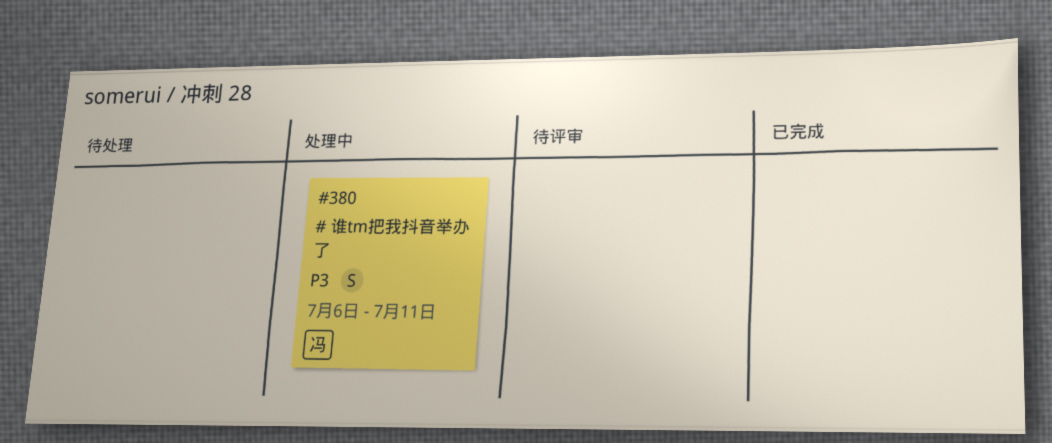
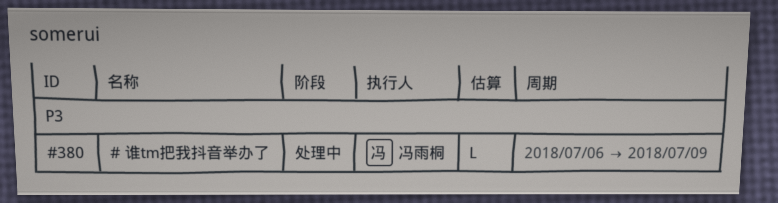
#380, estimate: S -> L
#380, due: Jul 11 -> Jul 9

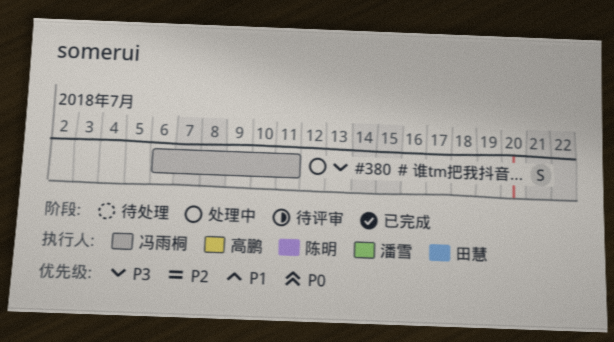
#380, estimate: L -> S
#380, due: Jul 9 -> Jul 11

